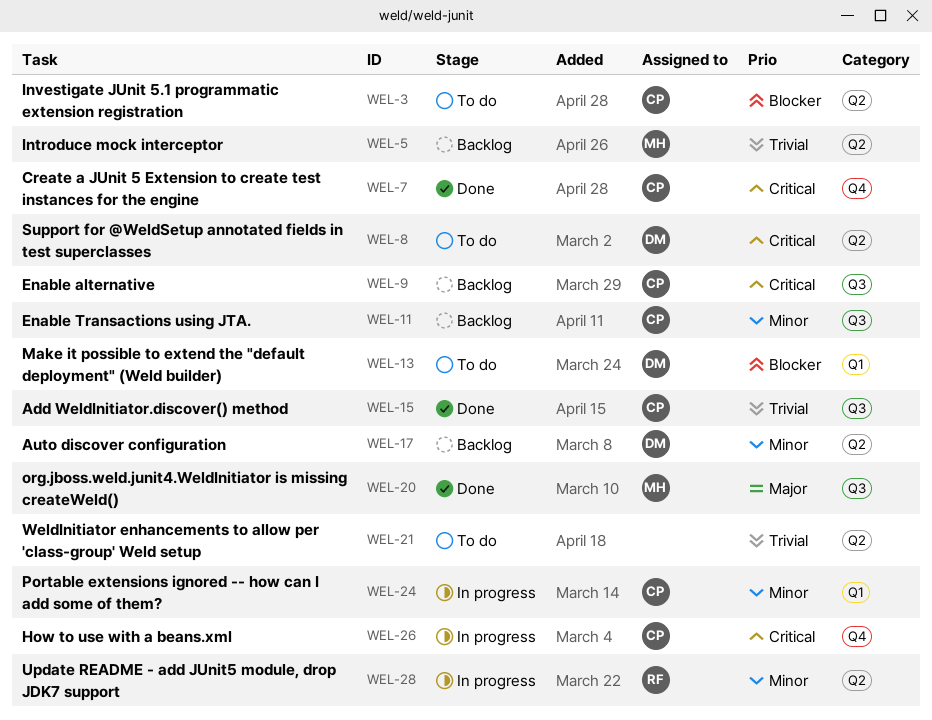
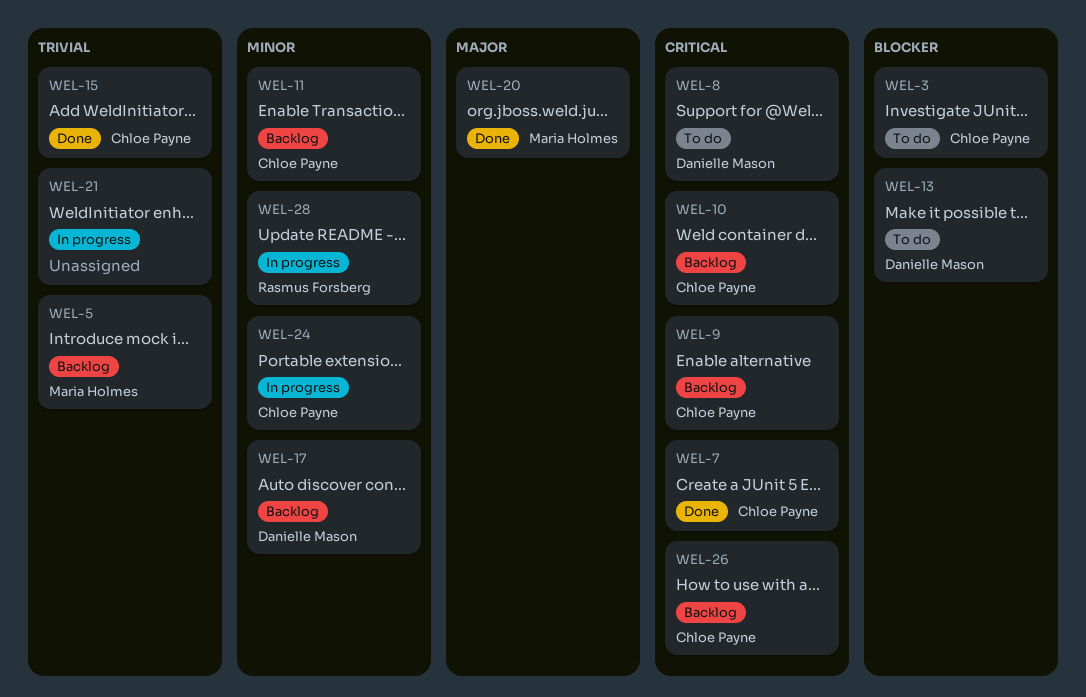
WEL-10: none -> present
WEL-21, status: To do -> In progress
WEL-26, status: In progress -> Backlog

